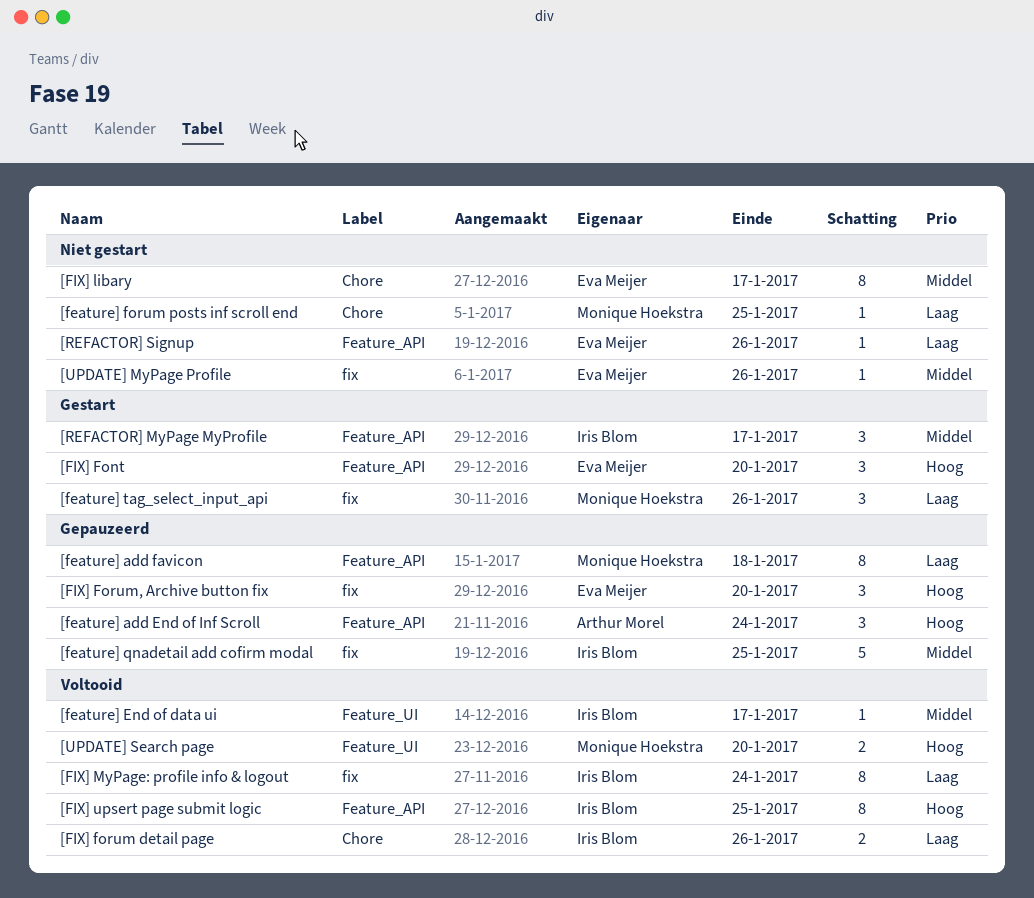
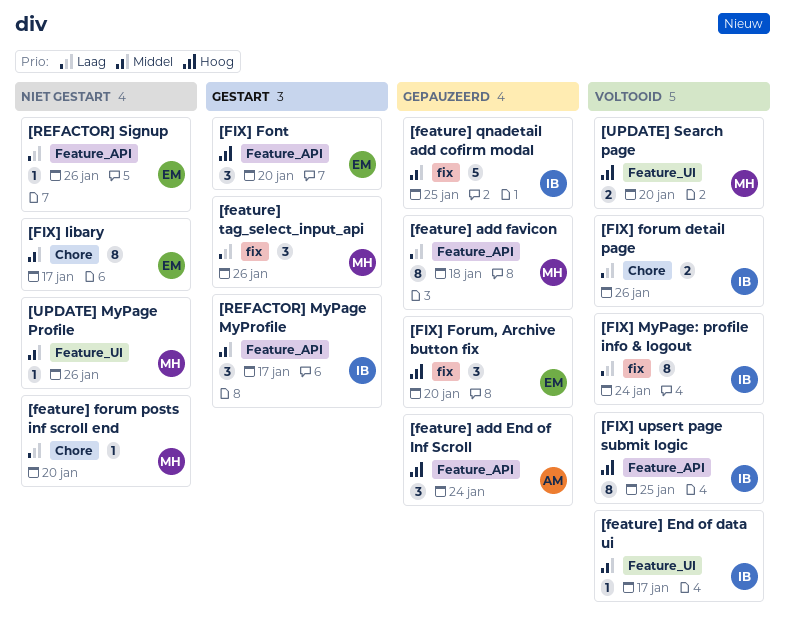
[feature] forum posts inf scroll end, due: Jan 25 -> Jan 20
[UPDATE] MyPage Profile, owner: Eva Meijer -> Monique Hoekstra
[UPDATE] MyPage Profile, label: fix -> Feature_UI

